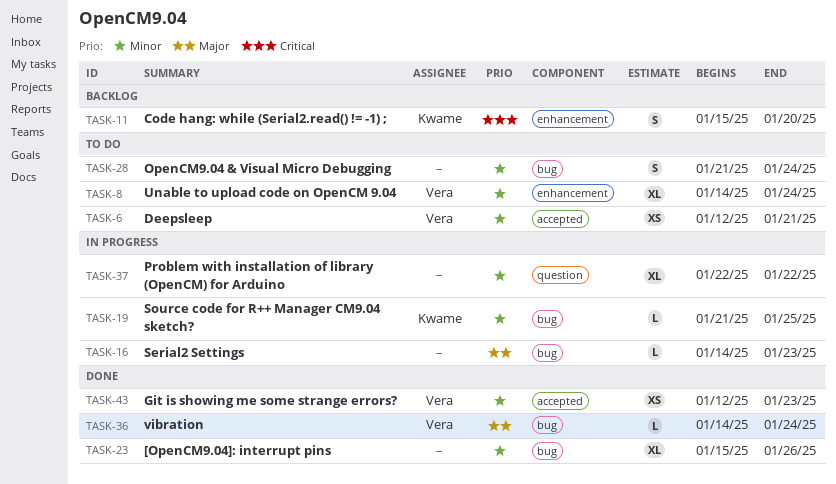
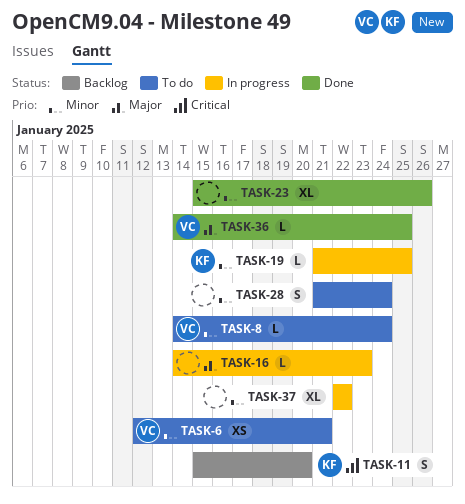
TASK-8, estimate: XL -> L
TASK-36, due: Jan 24 -> Jan 25
TASK-43: present -> none

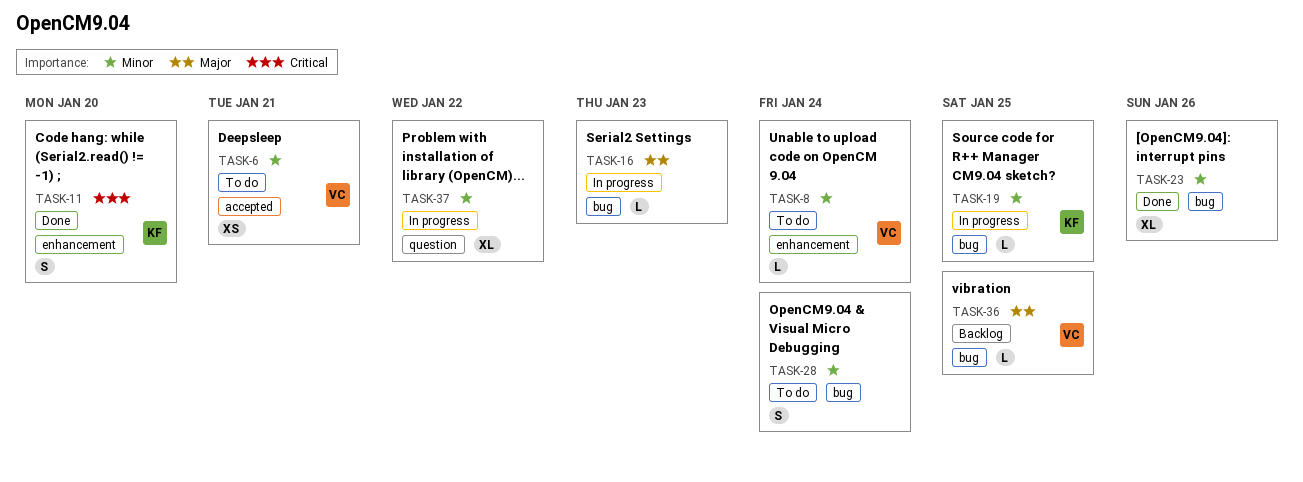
TASK-11, status: Backlog -> Done
TASK-36, status: Done -> Backlog

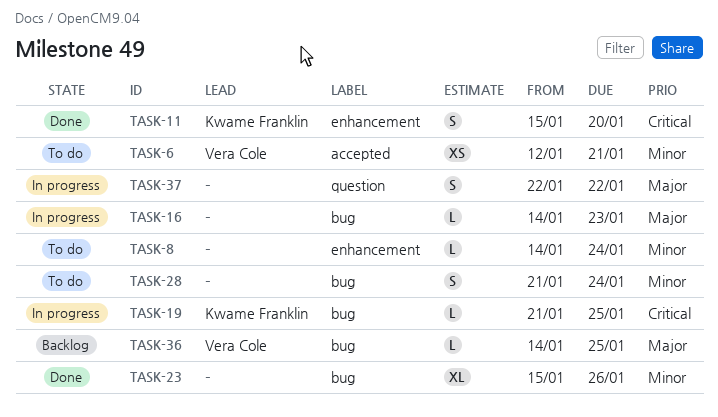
TASK-8, owner: Vera Cole -> none
TASK-19, priority: Minor -> Critical
TASK-37, priority: Minor -> Major
TASK-37, estimate: XL -> S

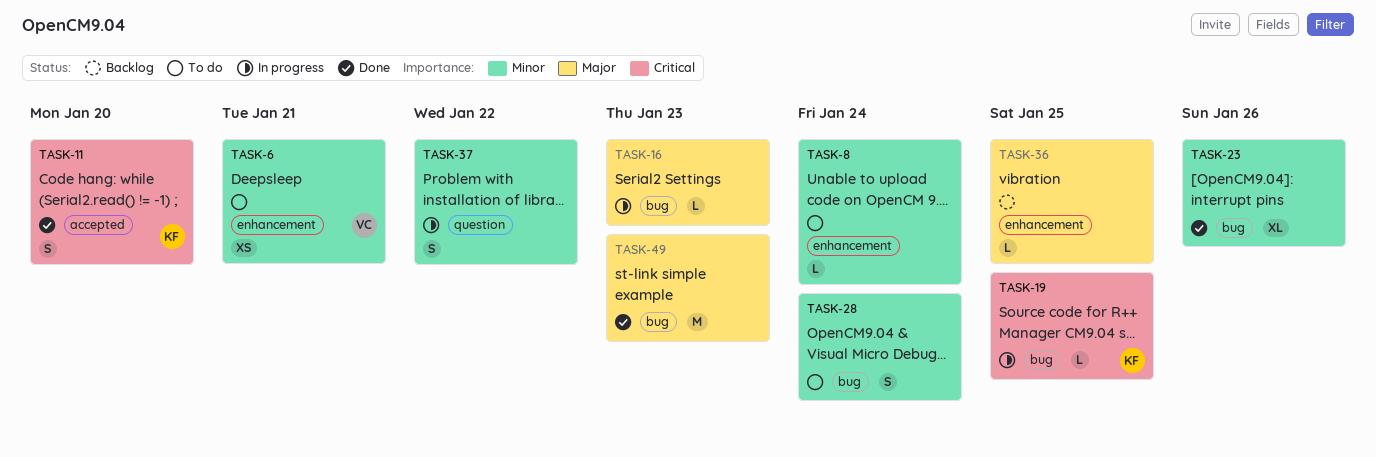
TASK-6, label: accepted -> enhancement
TASK-11, label: enhancement -> accepted
TASK-36, owner: Vera Cole -> none
TASK-36, label: bug -> enhancement
TASK-37, priority: Major -> Minor
TASK-49: none -> present

